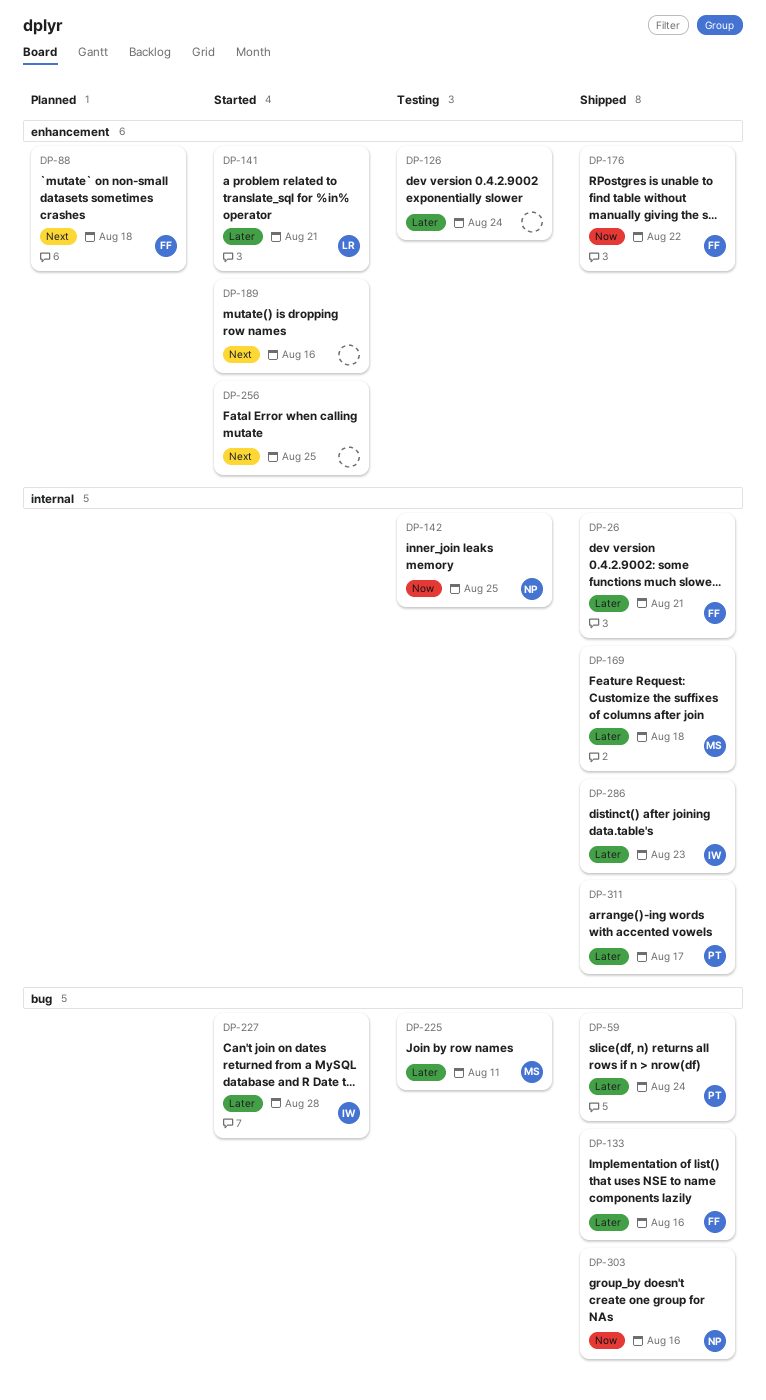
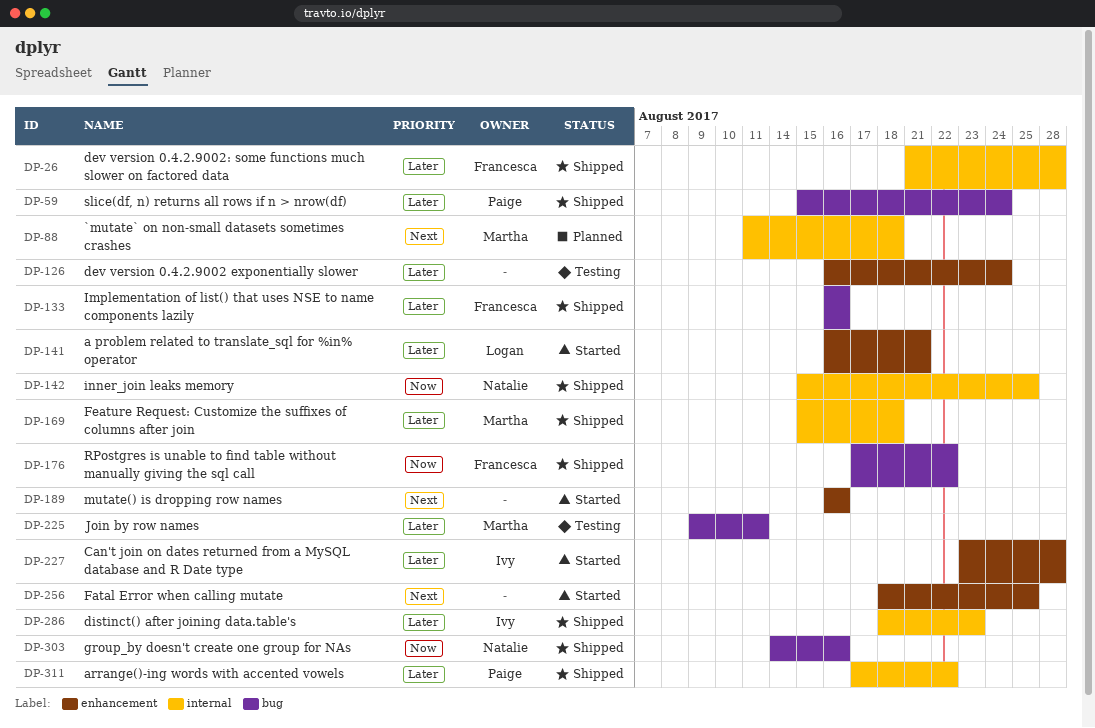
DP-26, due: Aug 21 -> Aug 28
DP-88, owner: Francesca -> Martha
DP-88, label: enhancement -> internal
DP-142, status: Testing -> Shipped
DP-176, label: enhancement -> bug
DP-227, label: bug -> enhancement
DP-311, due: Aug 17 -> Aug 22

